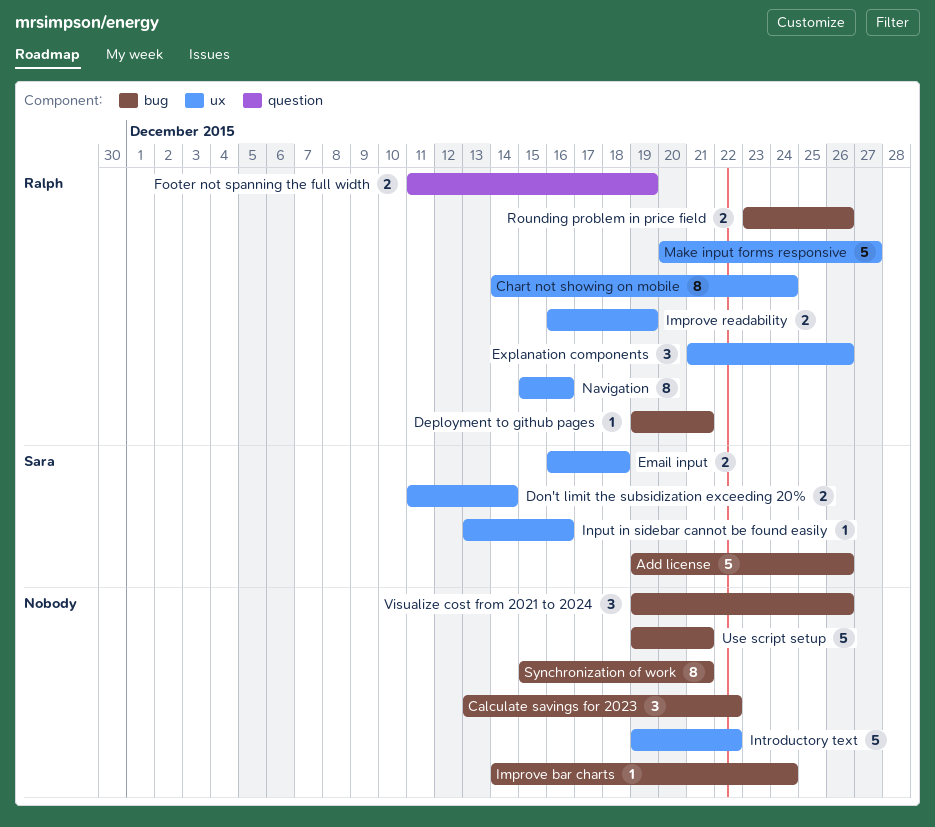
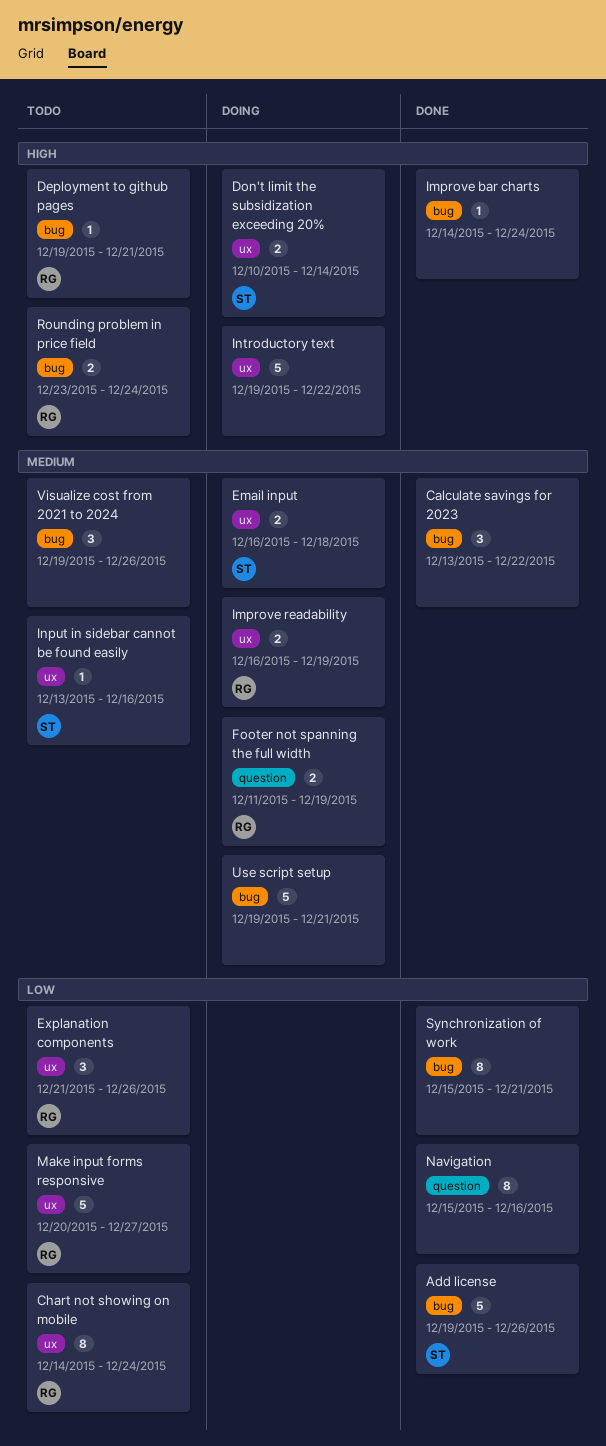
Don't limit the subsidization exceeding 20%, start: Dec 11 -> Dec 10
Navigation, owner: Ralph -> none
Navigation, label: ux -> question
Rounding problem in price field, due: Dec 26 -> Dec 24

